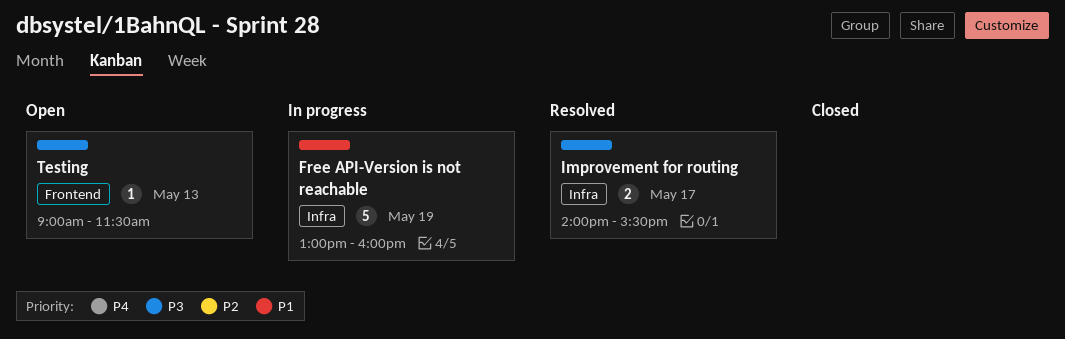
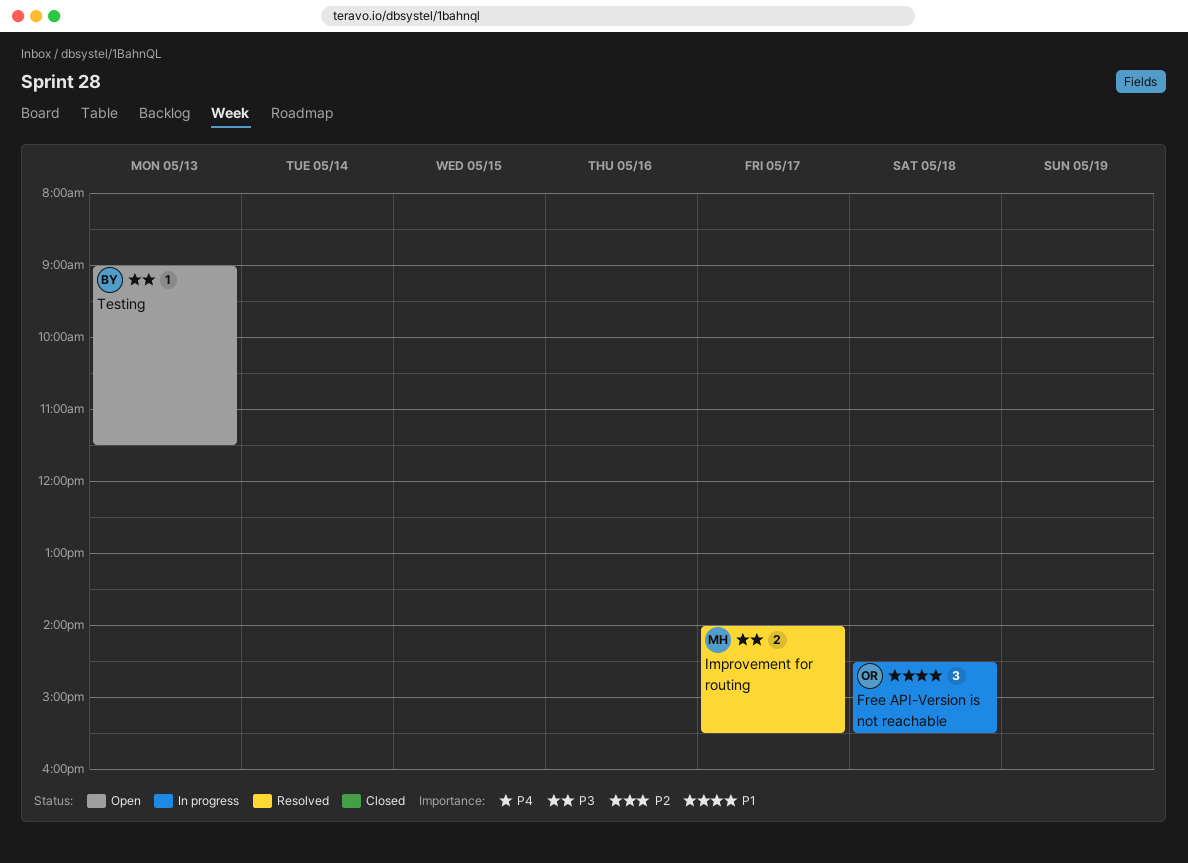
Free API-Version is not reachable, estimate: 5 -> 3
Free API-Version is not reachable, day: May 19 -> May 18
Free API-Version is not reachable, begins: 13:00 -> 14:30
Free API-Version is not reachable, ends: 16:00 -> 15:30

